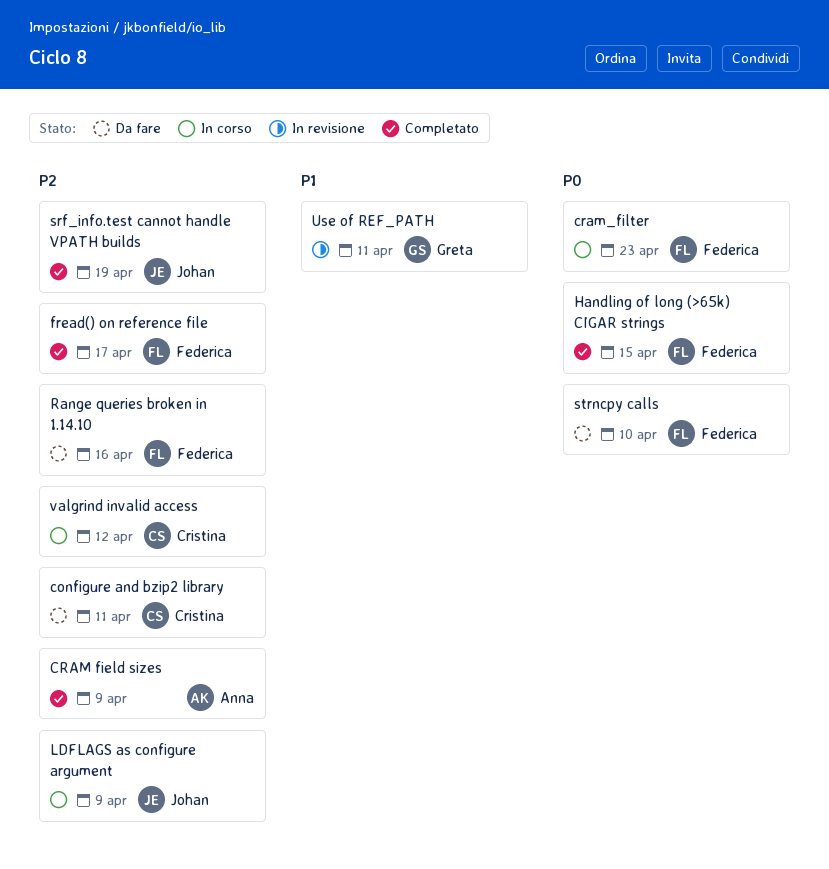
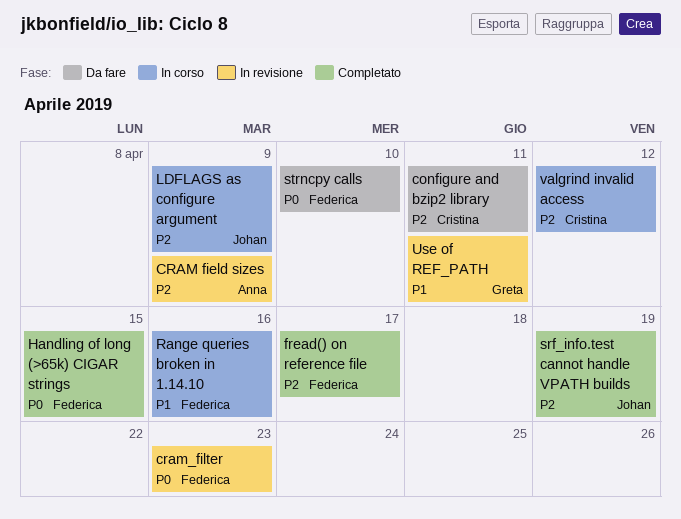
CRAM field sizes, status: Completato -> In revisione
cram_filter, status: In corso -> In revisione
Range queries broken in 1.14.10, status: Da fare -> In corso
Range queries broken in 1.14.10, priority: P2 -> P1

